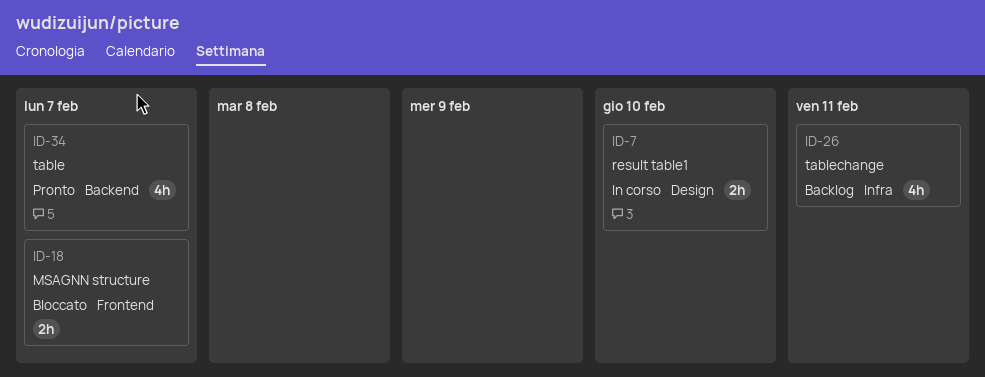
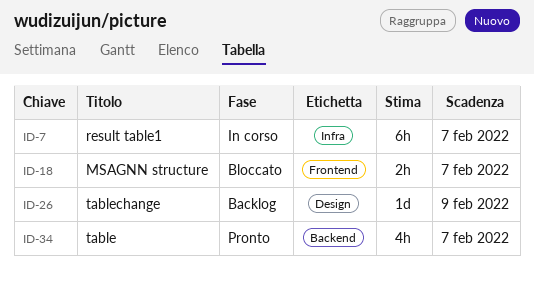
ID-7, label: Design -> Infra
ID-7, estimate: 2h -> 6h
ID-7, due: Feb 10 -> Feb 7
ID-26, label: Infra -> Design
ID-26, estimate: 4h -> 1d
ID-26, due: Feb 11 -> Feb 9

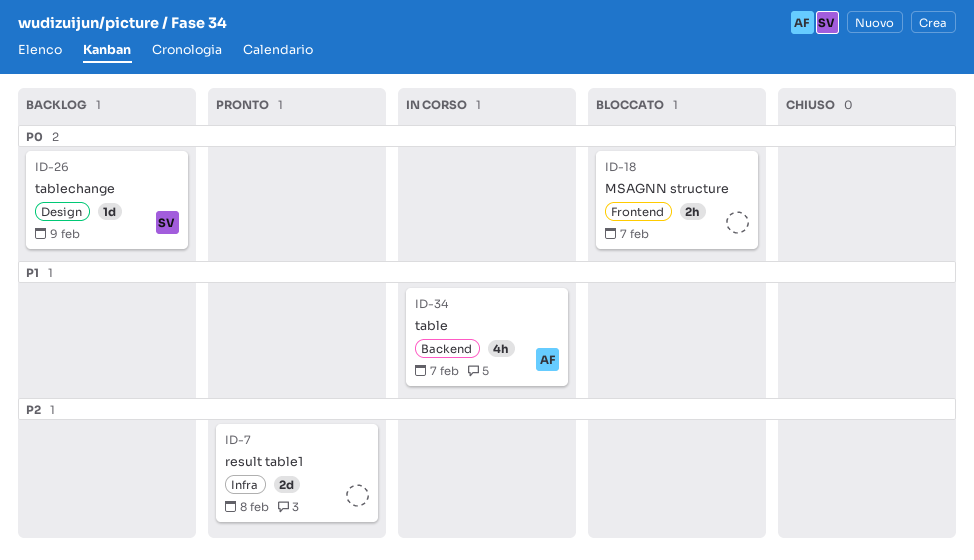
ID-7, status: In corso -> Pronto
ID-7, estimate: 6h -> 2d
ID-7, due: Feb 7 -> Feb 8
ID-34, status: Pronto -> In corso

